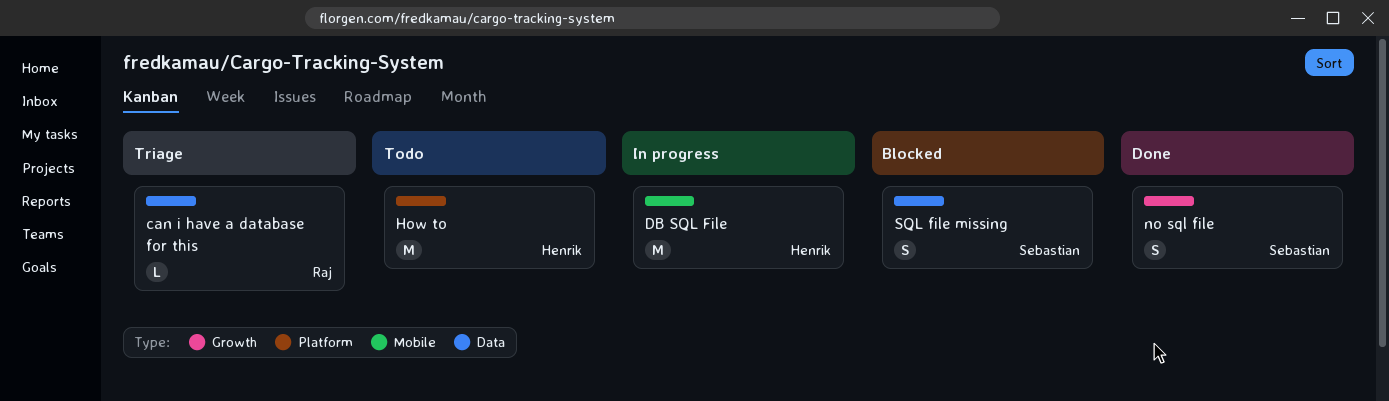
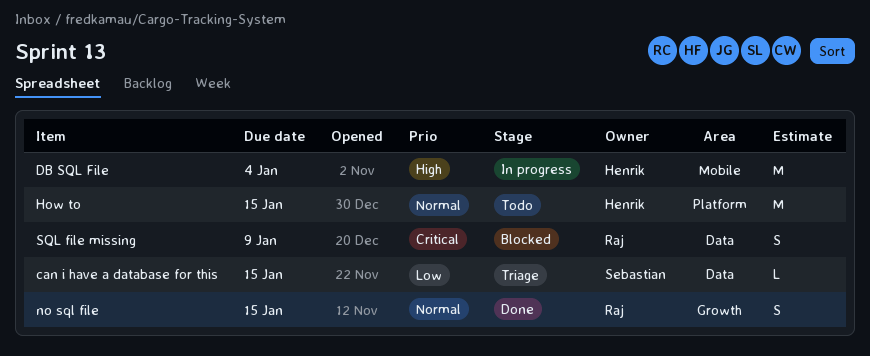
can i have a database for this, owner: Raj -> Sebastian
no sql file, owner: Sebastian -> Raj
SQL file missing, owner: Sebastian -> Raj

